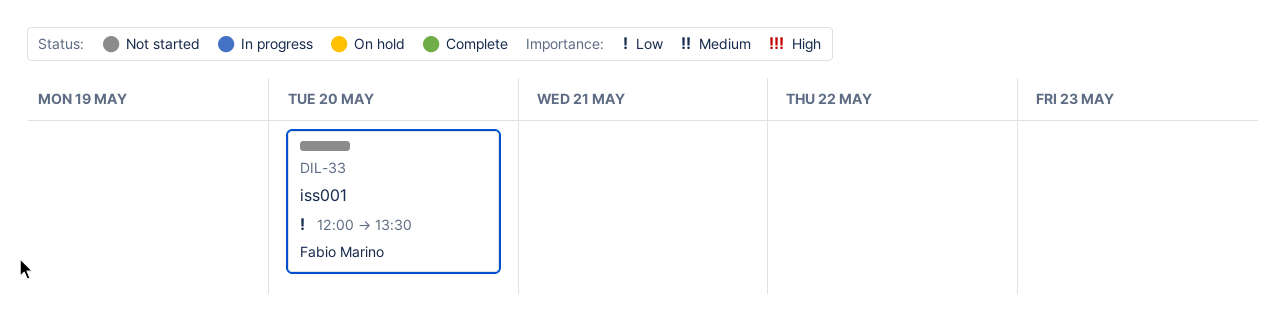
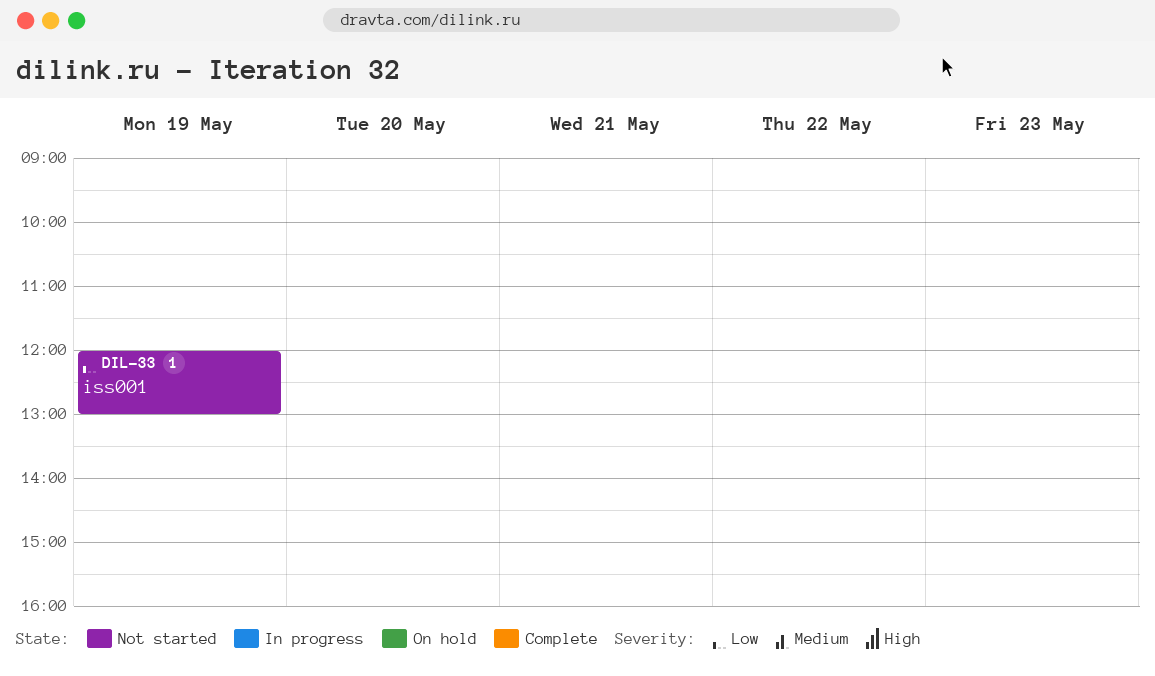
DIL-33, day: May 20 -> May 19
DIL-33, ends: 13:30 -> 13:00

